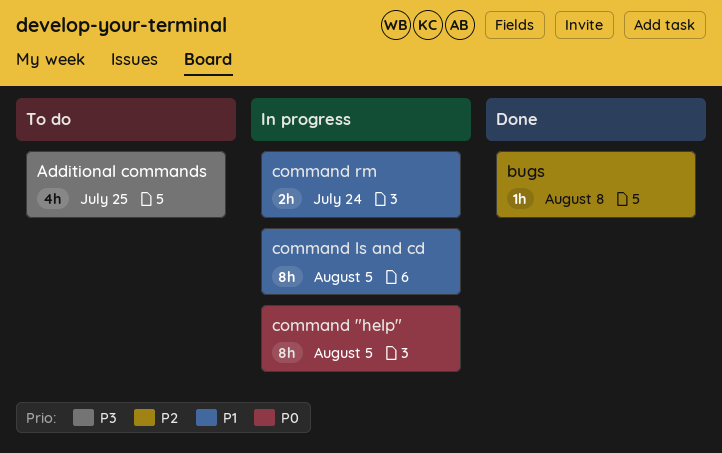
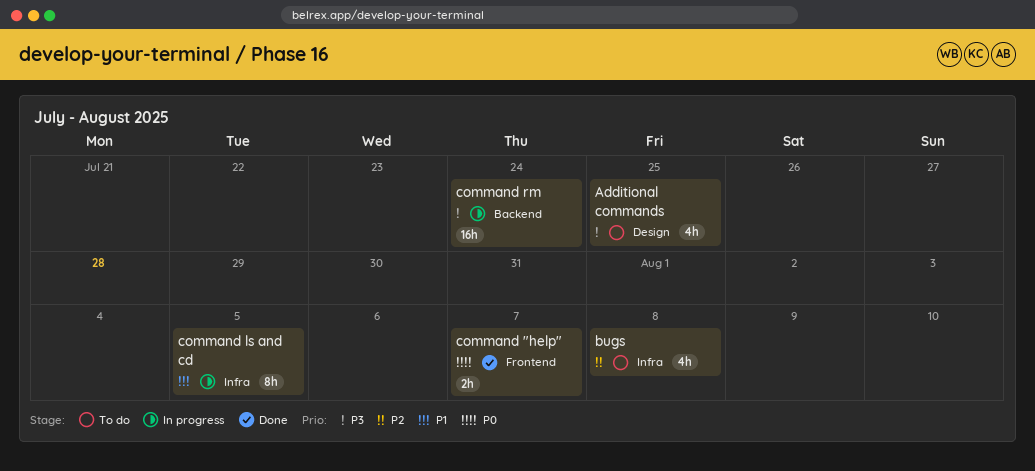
bugs, status: Done -> To do
bugs, estimate: 1h -> 4h
command "help", status: In progress -> Done
command "help", estimate: 8h -> 2h
command "help", due: Aug 5 -> Aug 7
command rm, priority: P1 -> P3
command rm, estimate: 2h -> 16h

